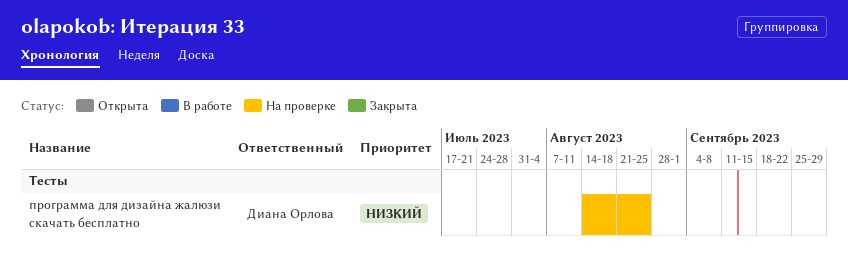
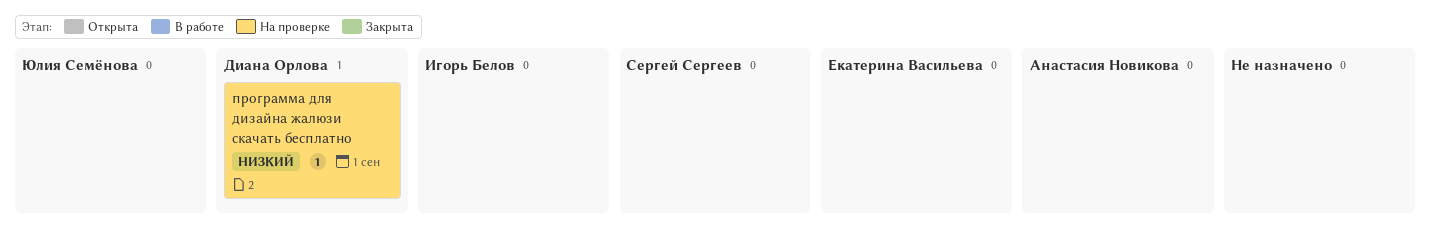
программа для дизайна жалюзи скачать бесплатно, due: Aug 25 -> Sep 1

